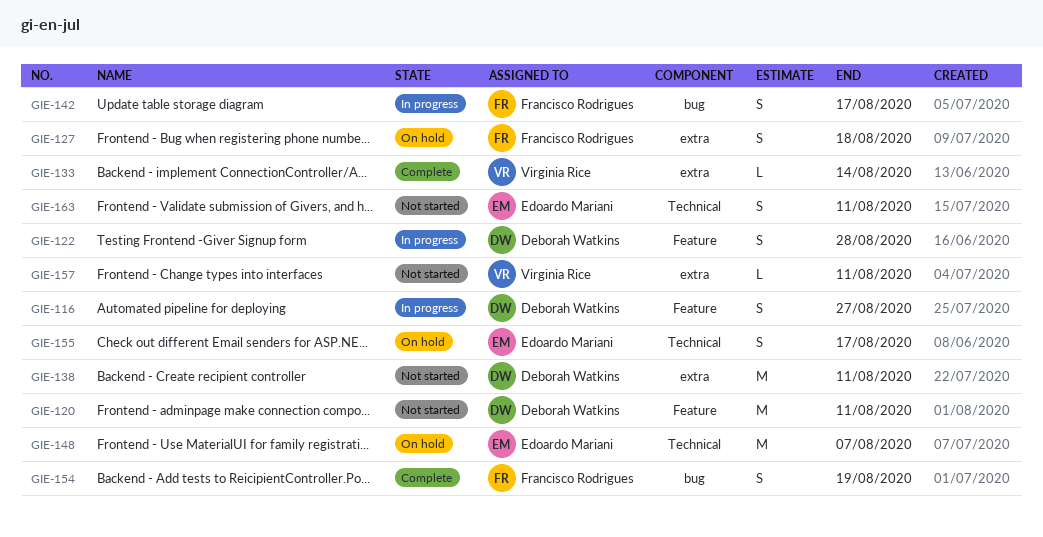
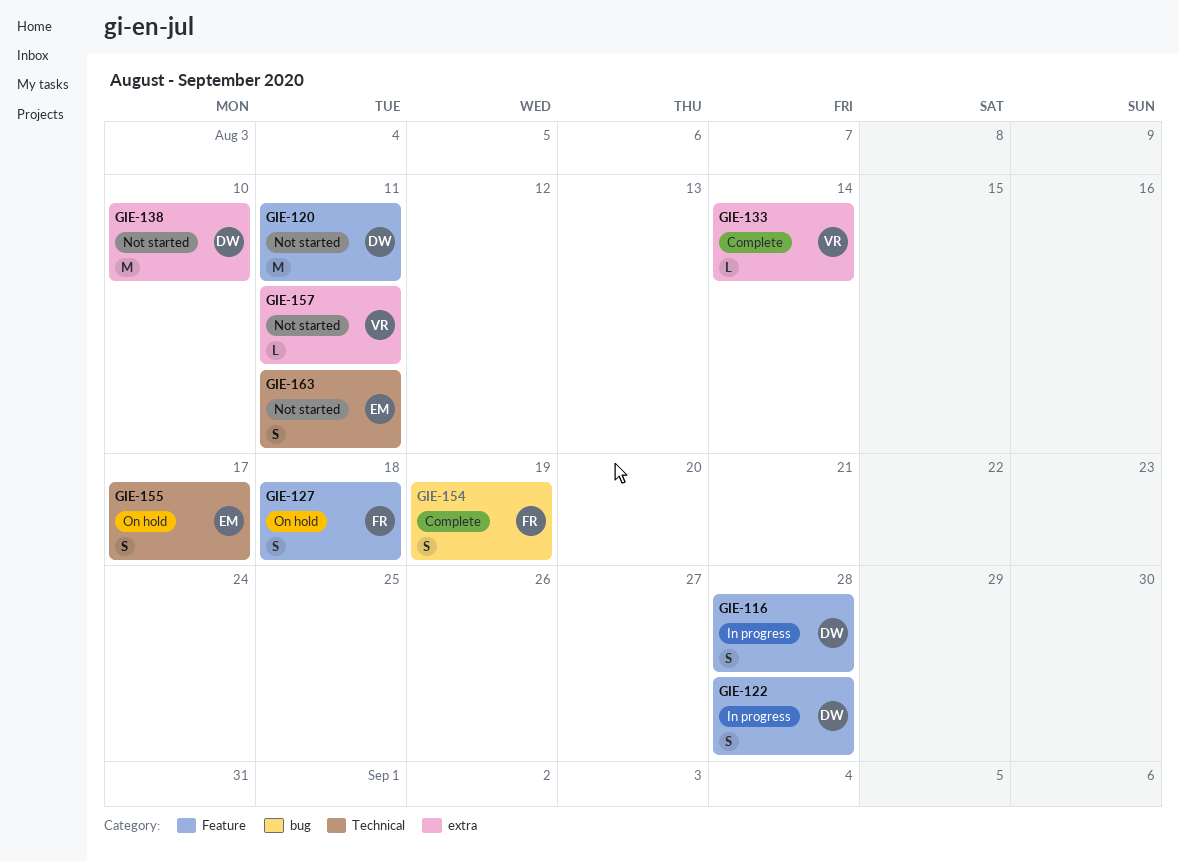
GIE-116, due: Aug 27 -> Aug 28
GIE-127, label: extra -> Feature
GIE-138, due: Aug 11 -> Aug 10
GIE-142: present -> none
GIE-148: present -> none

